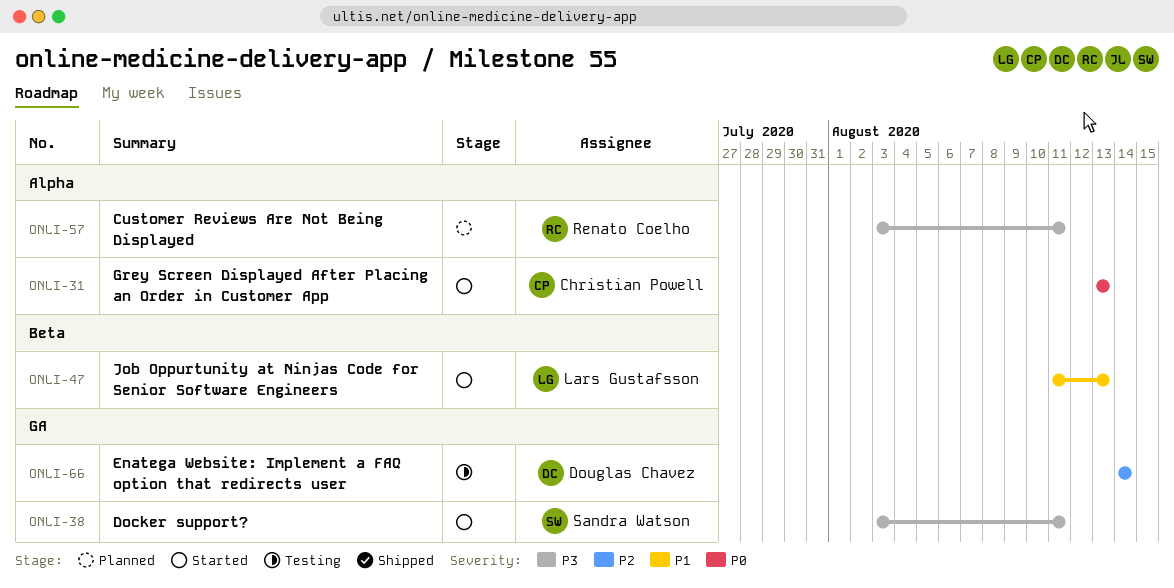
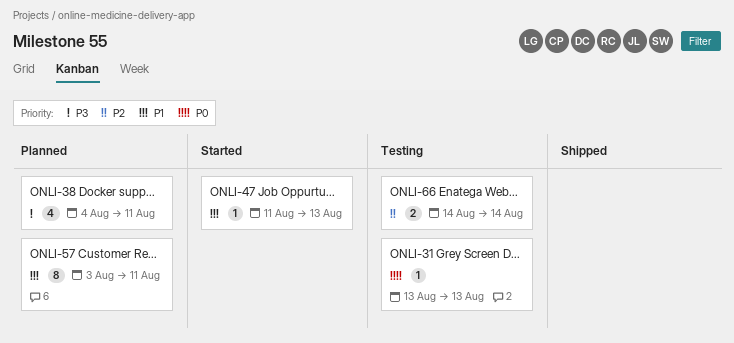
ONLI-31, status: Started -> Testing
ONLI-38, status: Started -> Planned
ONLI-38, start: Aug 3 -> Aug 4
ONLI-57, priority: P3 -> P1

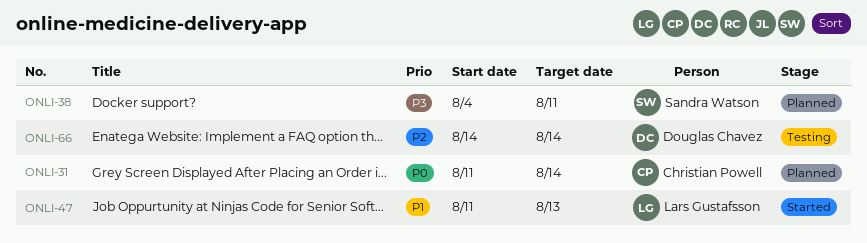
ONLI-31, status: Testing -> Planned
ONLI-31, start: Aug 13 -> Aug 11
ONLI-31, due: Aug 13 -> Aug 14
ONLI-57: present -> none

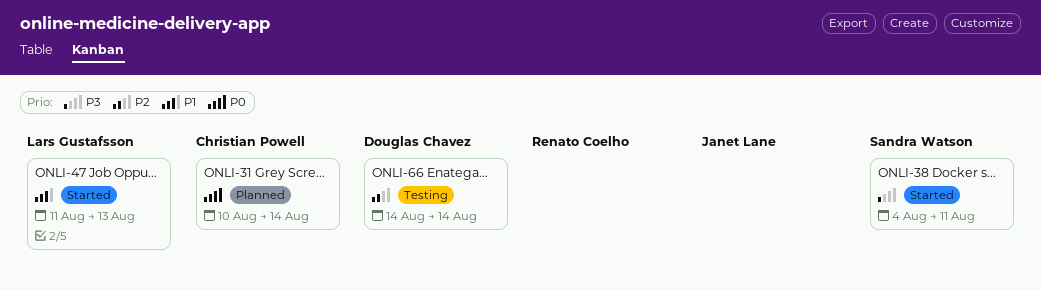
ONLI-31, start: Aug 11 -> Aug 10
ONLI-38, status: Planned -> Started

